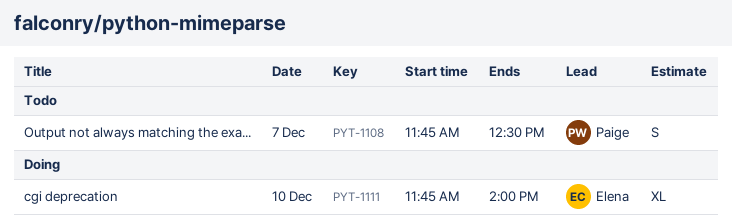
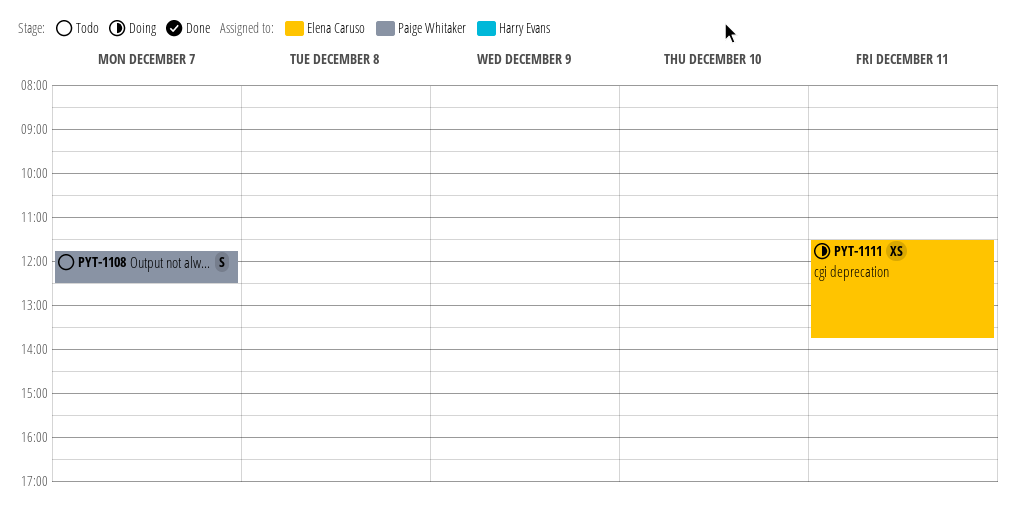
PYT-1111, estimate: XL -> XS
PYT-1111, day: Dec 10 -> Dec 11
PYT-1111, begins: 11:45 -> 11:30
PYT-1111, ends: 14:00 -> 13:45

